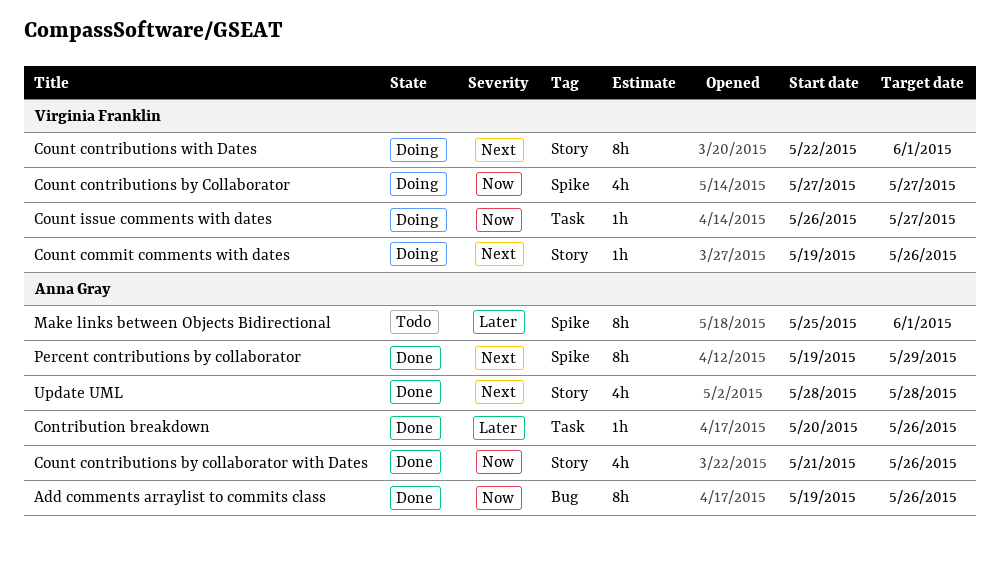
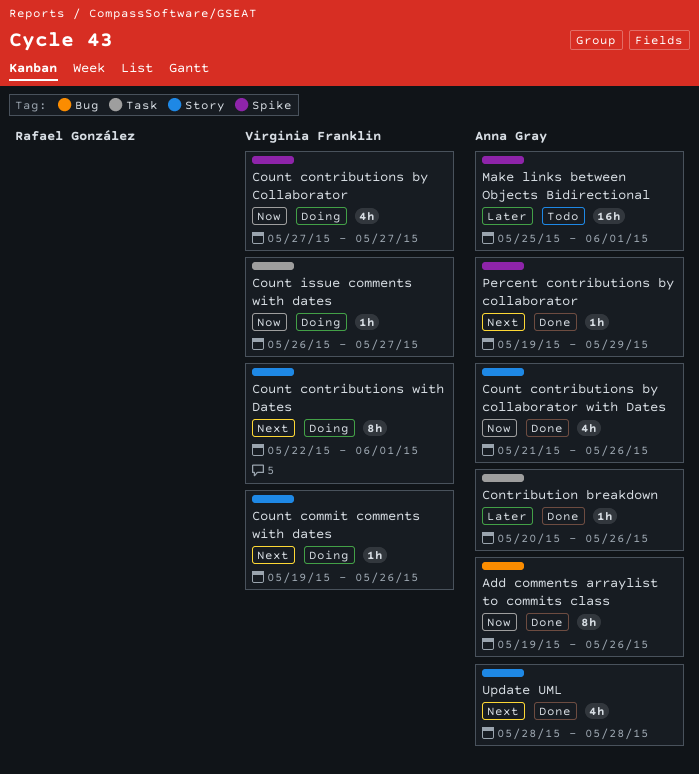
Make links between Objects Bidirectional, estimate: 8h -> 16h
Percent contributions by collaborator, estimate: 8h -> 1h

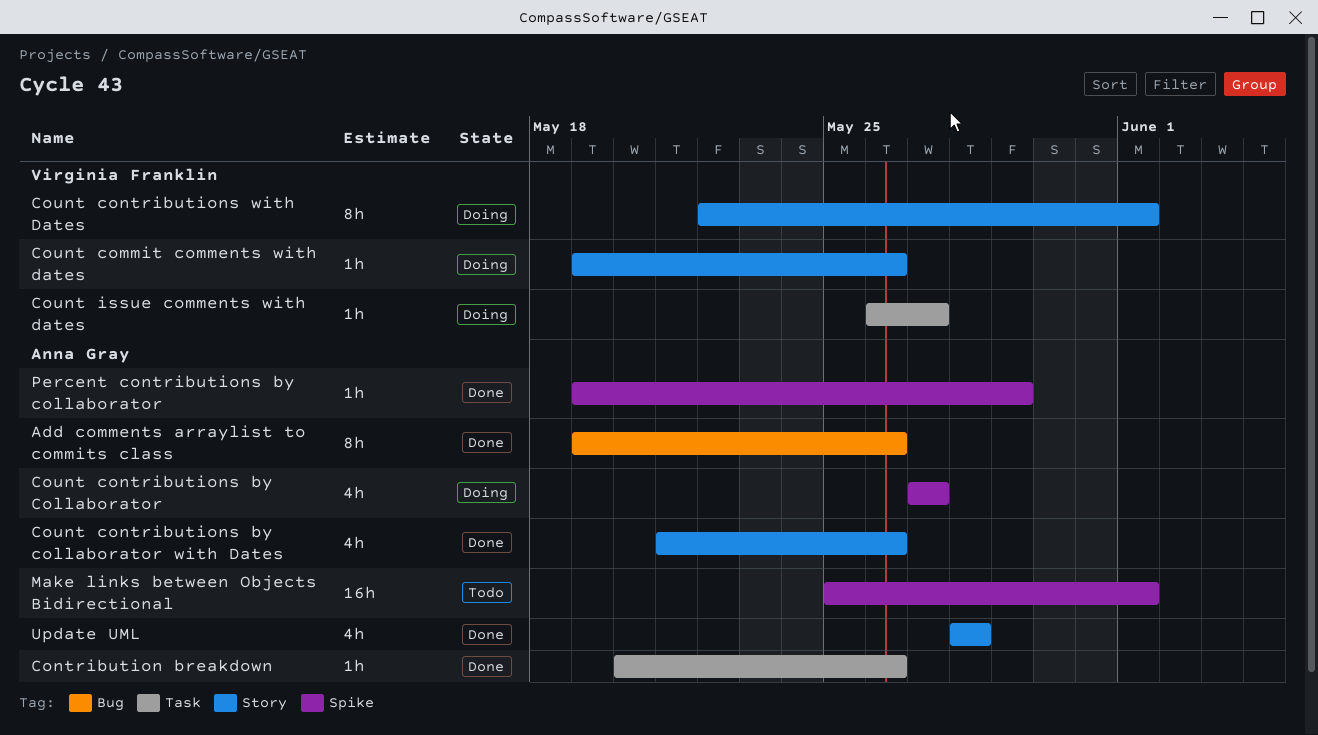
Count contributions by Collaborator, owner: Virginia Franklin -> Anna Gray

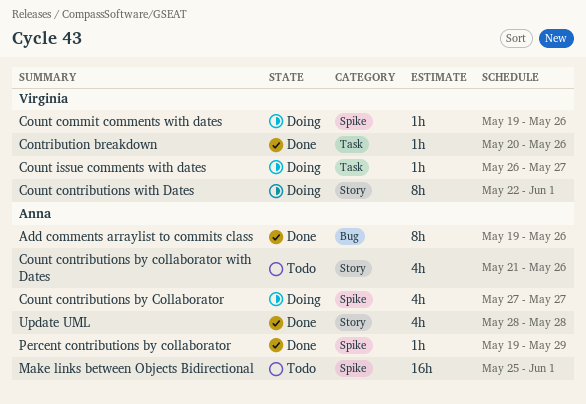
Contribution breakdown, owner: Anna Gray -> Virginia Franklin
Count commit comments with dates, label: Story -> Spike
Count contributions by collaborator with Dates, status: Done -> Todo

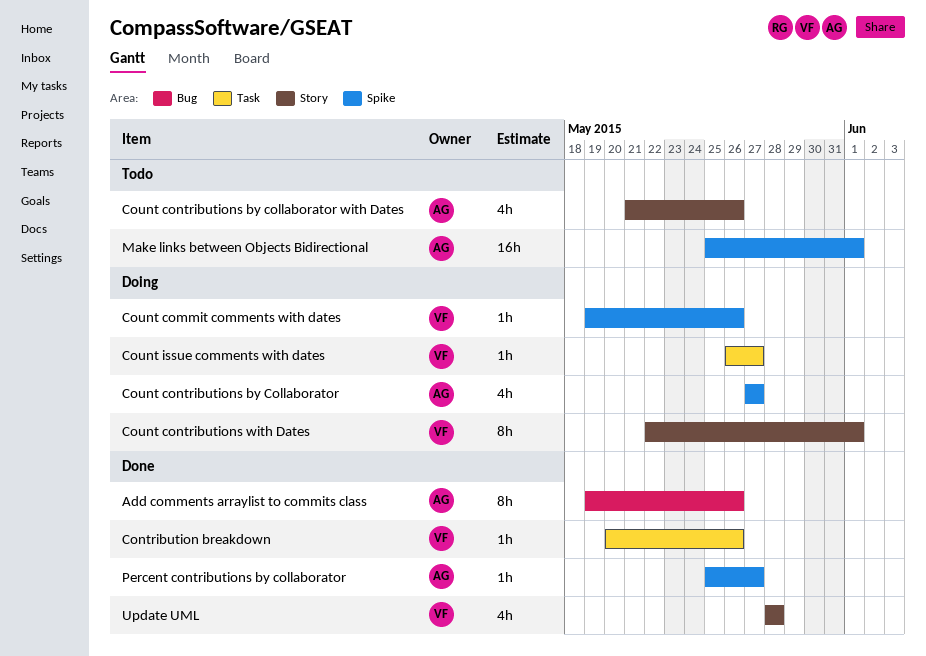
Percent contributions by collaborator, start: May 19 -> May 25
Percent contributions by collaborator, due: May 29 -> May 27
Update UML, owner: Anna -> Virginia

